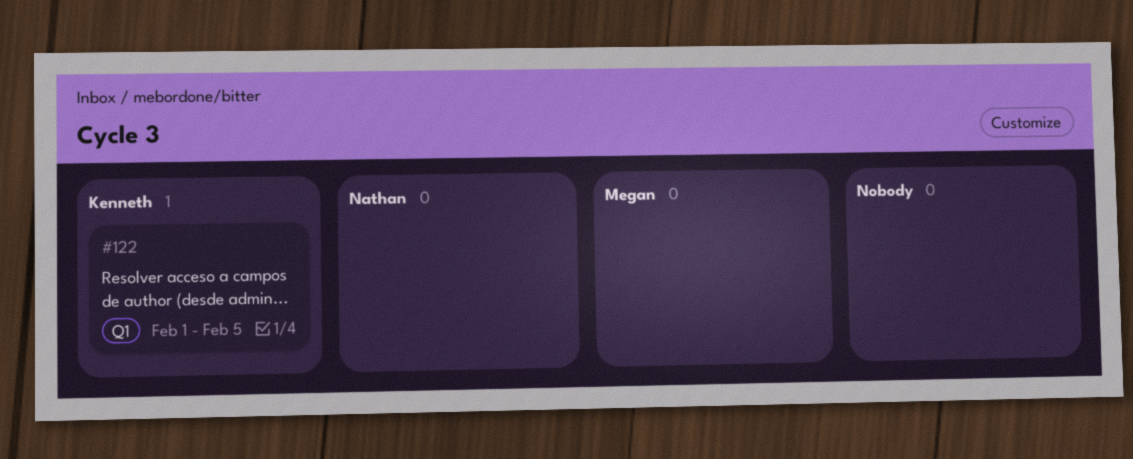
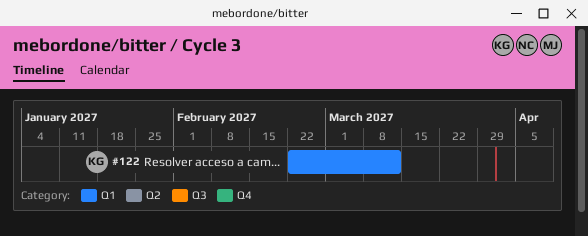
#122, start: Feb 1 -> Feb 22
#122, due: Feb 5 -> Mar 12

